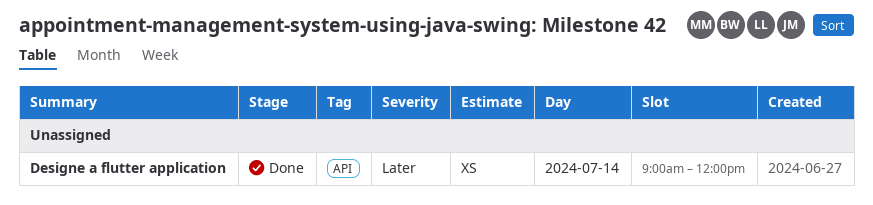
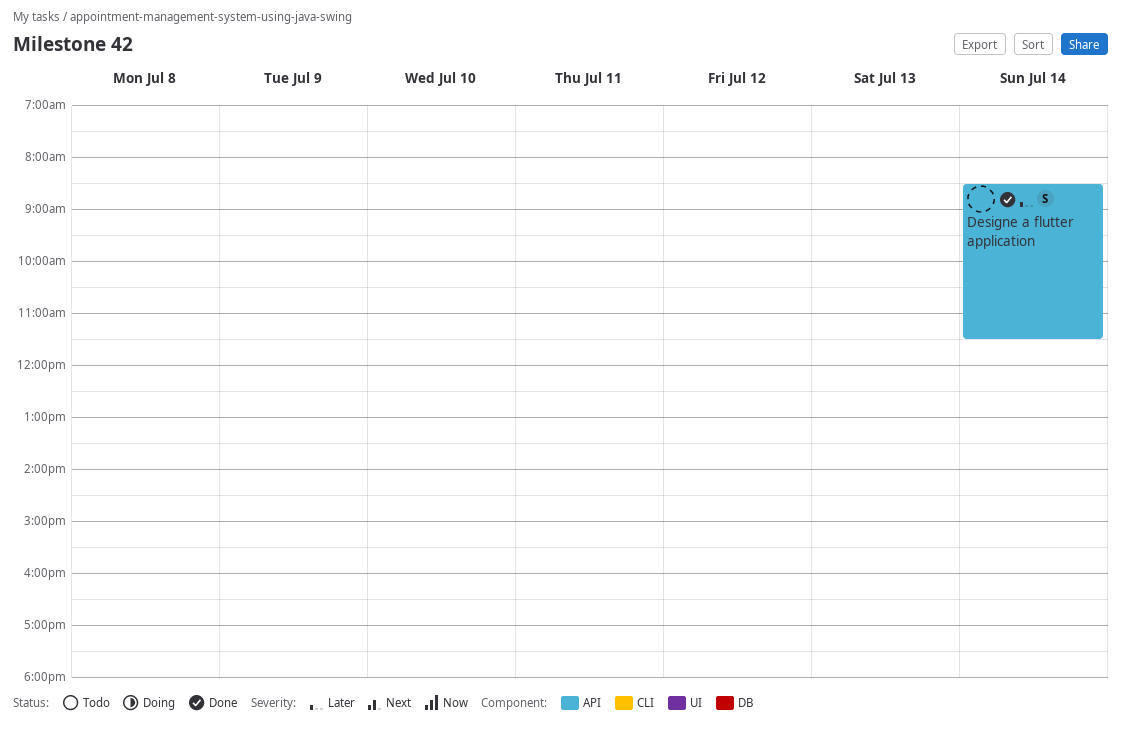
Designe a flutter application, estimate: XS -> S
Designe a flutter application, begins: 09:00 -> 08:30
Designe a flutter application, ends: 12:00 -> 11:30

